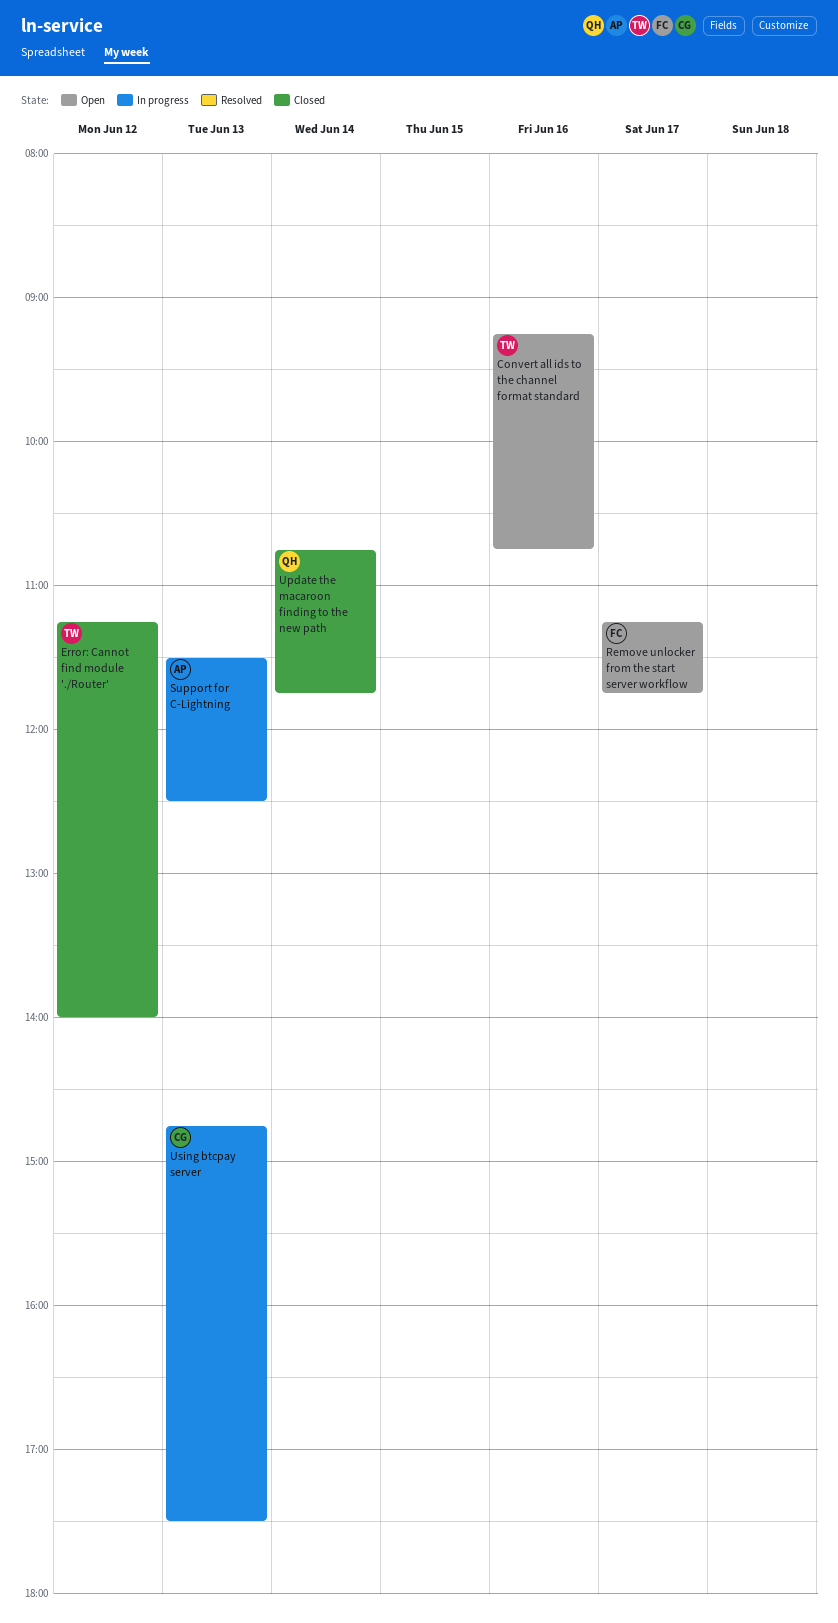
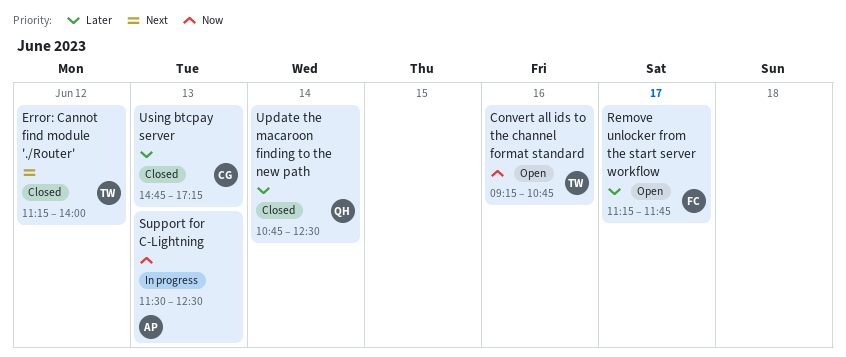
Update the macaroon finding to the new path, ends: 11:45 -> 12:30
Using btcpay server, status: In progress -> Closed
Using btcpay server, ends: 17:30 -> 17:15

